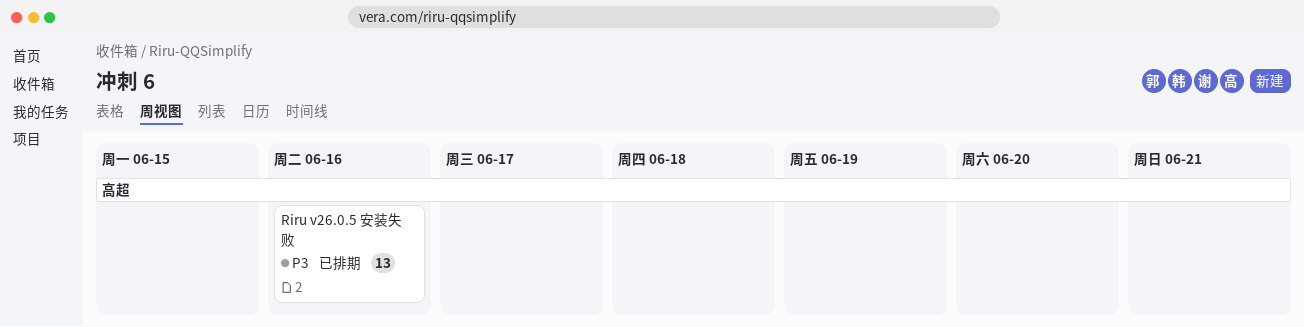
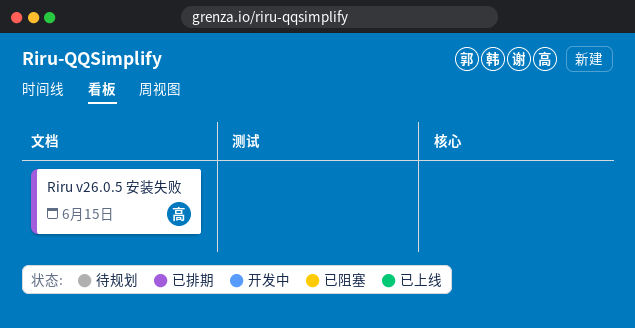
Riru v26.0.5 安装失败, due: Jun 16 -> Jun 15

